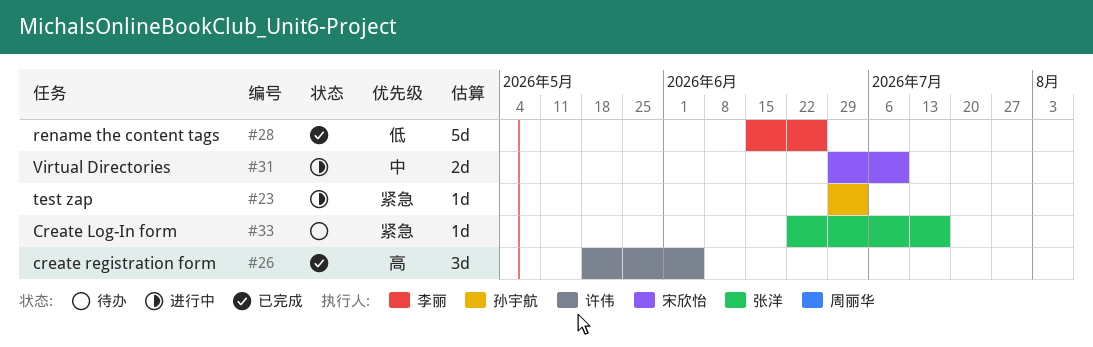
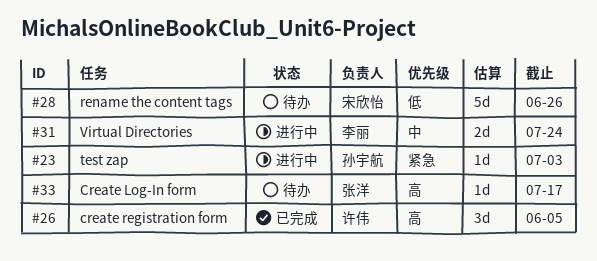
#28, status: 已完成 -> 待办
#28, owner: 李丽 -> 宋欣怡
#31, owner: 宋欣怡 -> 李丽
#31, due: Jul 10 -> Jul 24
#33, priority: 紧急 -> 高

